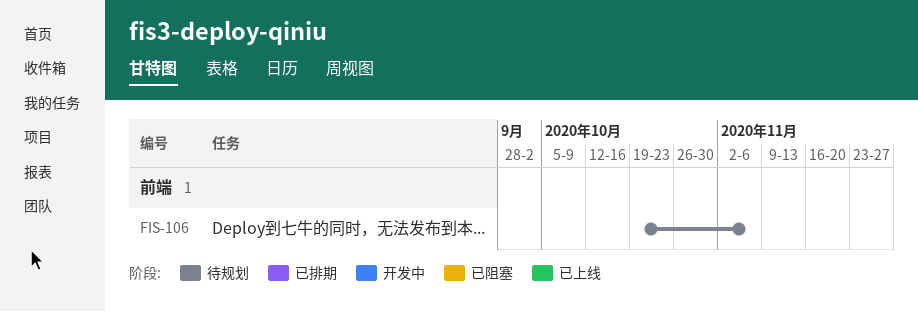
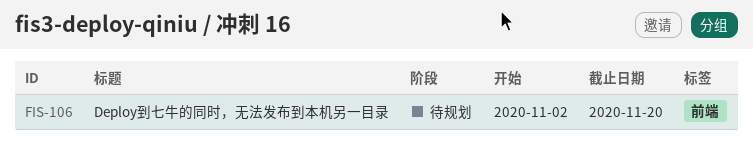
FIS-106, start: Oct 19 -> Nov 2
FIS-106, due: Nov 6 -> Nov 20

